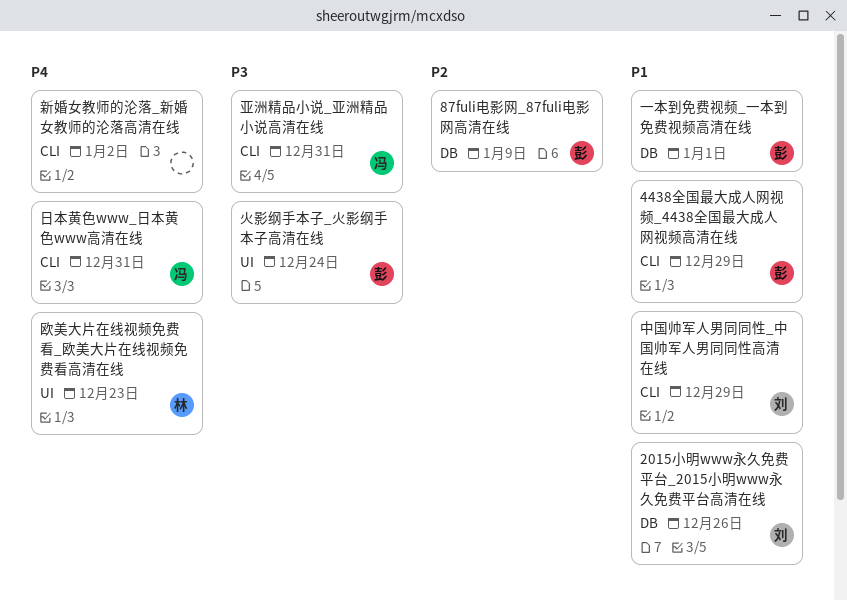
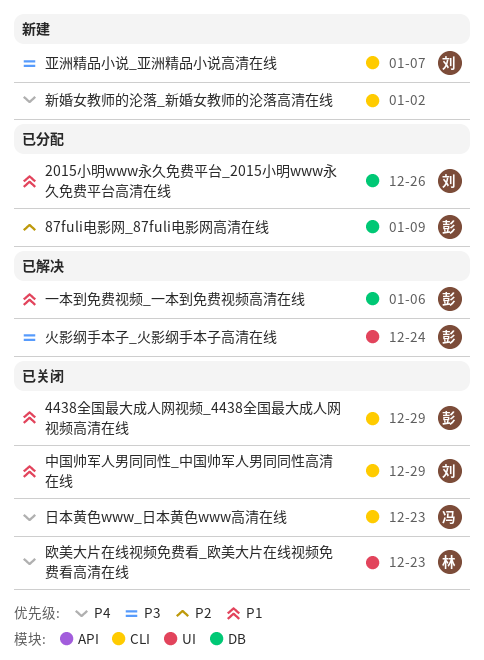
一本到免费视频_一本到免费视频高清在线, due: Jan 1 -> Jan 6
亚洲精品小说_亚洲精品小说高清在线, owner: 冯 -> 刘
亚洲精品小说_亚洲精品小说高清在线, due: Dec 31 -> Jan 7
日本黄色www_日本黄色www高清在线, due: Dec 31 -> Dec 23

